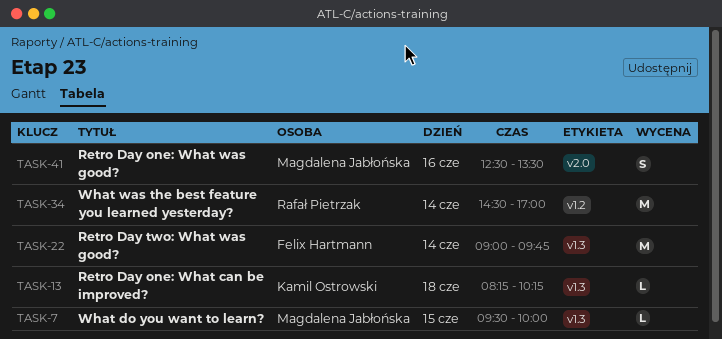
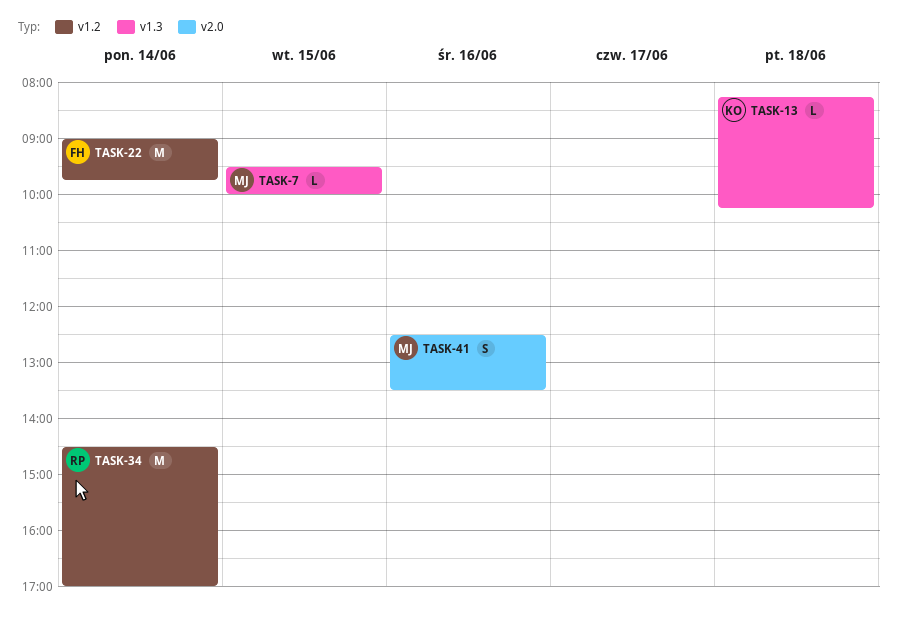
TASK-22, label: v1.3 -> v1.2

